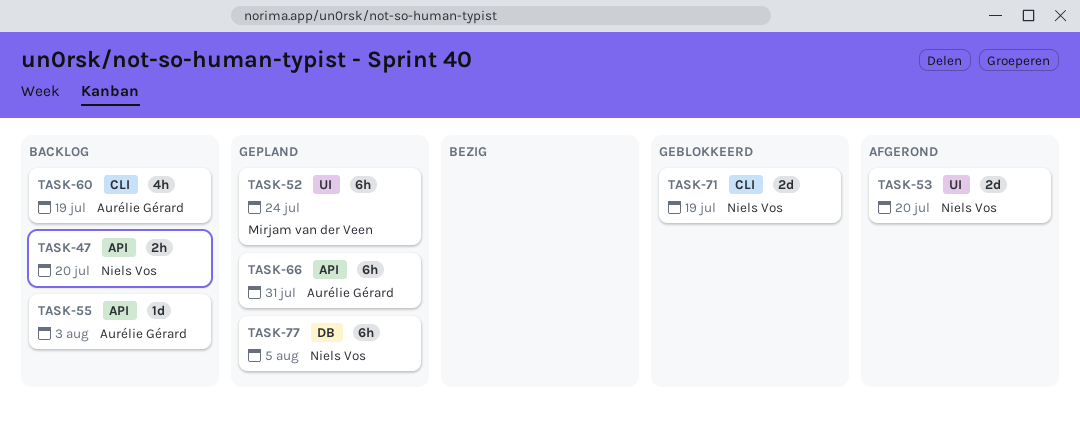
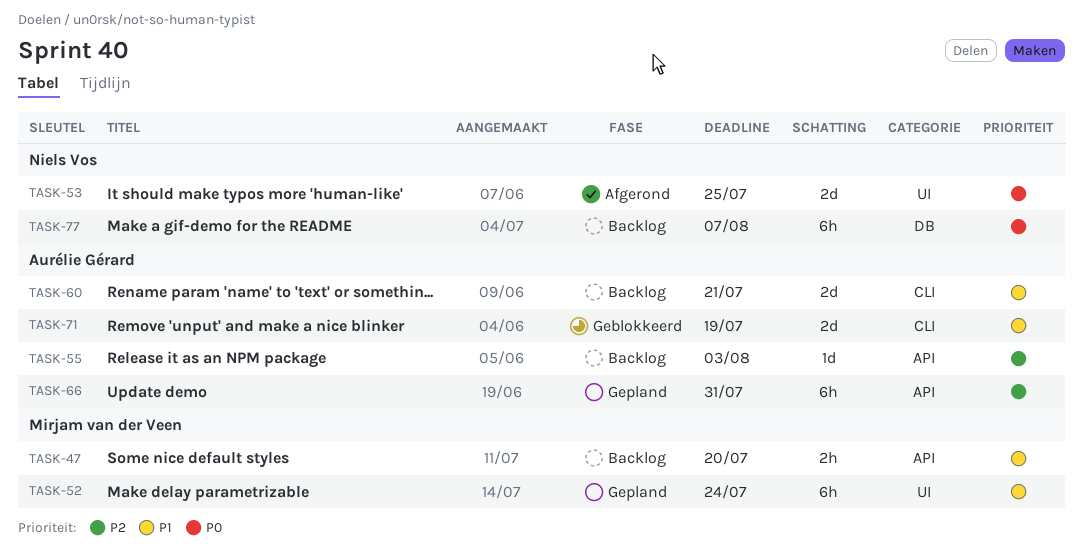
TASK-47, owner: Niels Vos -> Mirjam van der Veen
TASK-53, due: Jul 20 -> Jul 25
TASK-60, estimate: 4h -> 2d
TASK-60, due: Jul 19 -> Jul 21
TASK-71, owner: Niels Vos -> Aurélie Gérard
TASK-77, status: Gepland -> Backlog
TASK-77, due: Aug 5 -> Aug 7

